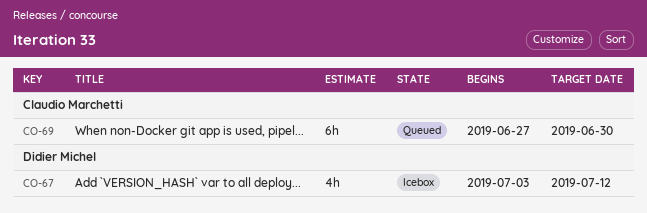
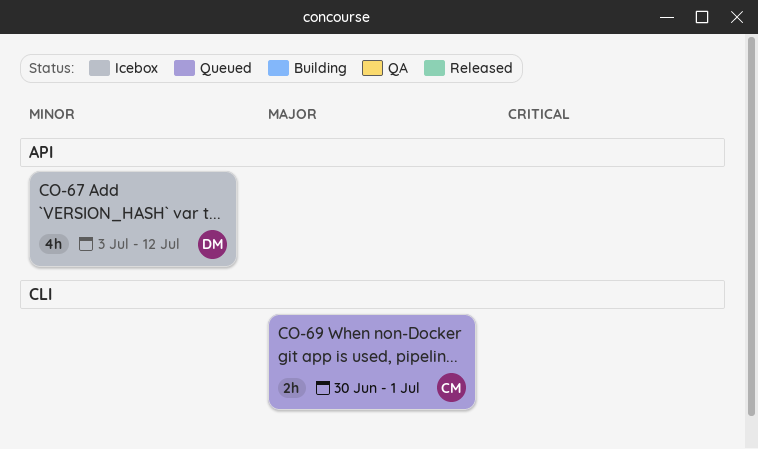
CO-69, estimate: 6h -> 2h
CO-69, start: Jun 27 -> Jun 30
CO-69, due: Jun 30 -> Jul 1

